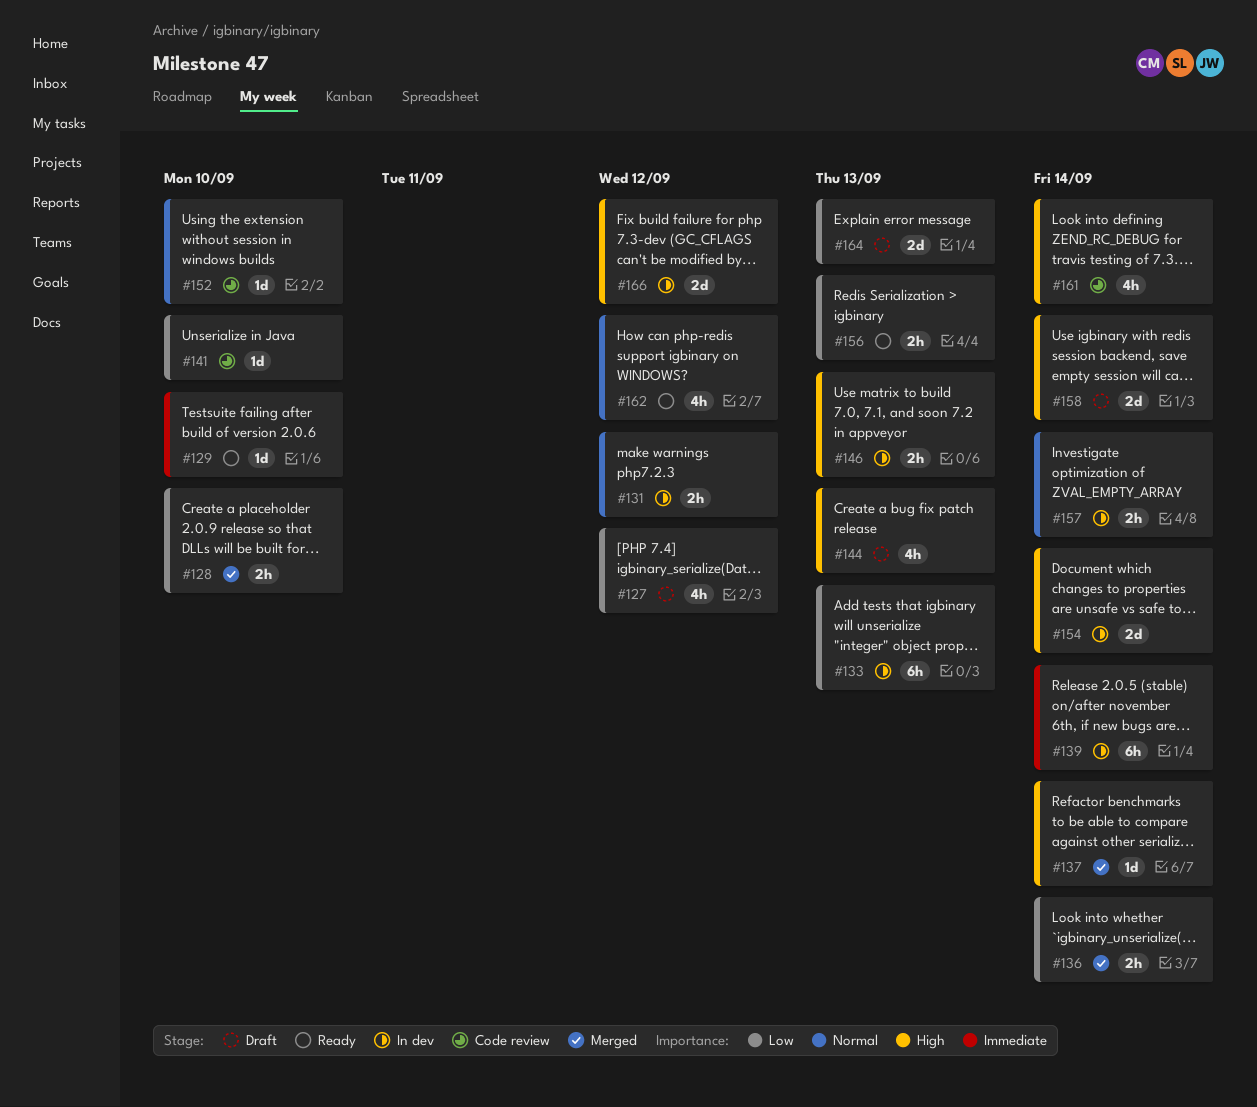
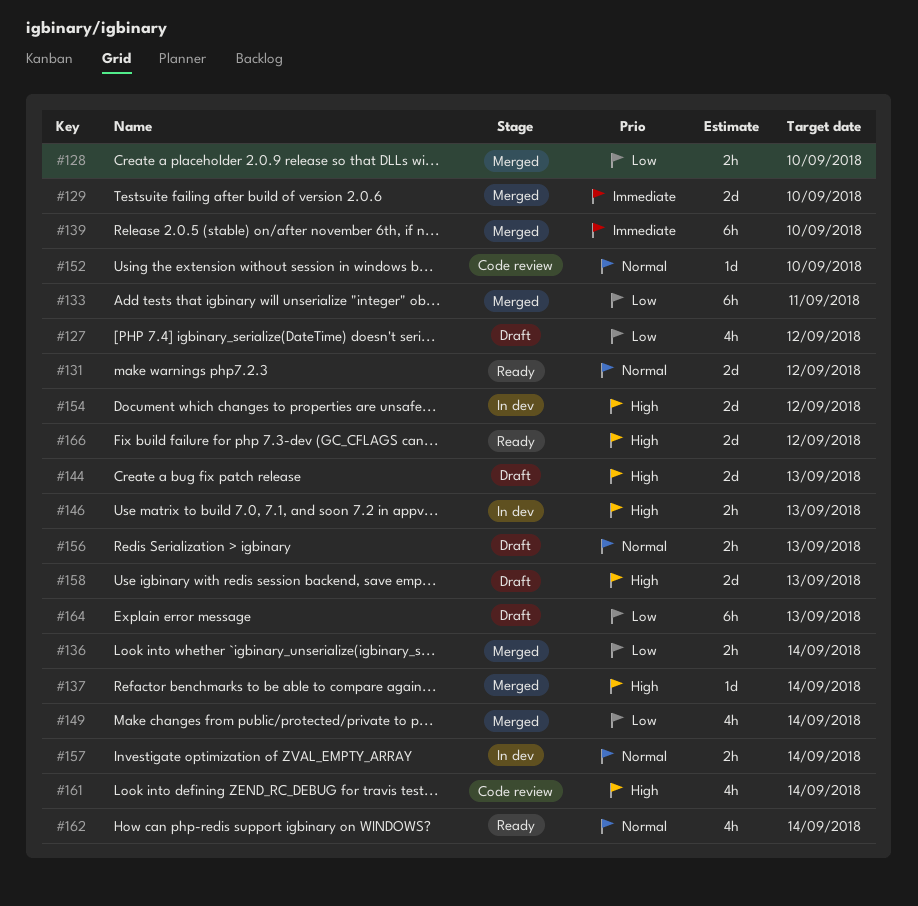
#129, status: Ready -> Merged
#129, estimate: 1d -> 2d
#131, status: In dev -> Ready
#131, estimate: 2h -> 2d
#133, status: In dev -> Merged
#133, due: Sep 13 -> Sep 11
#139, status: In dev -> Merged
#139, due: Sep 14 -> Sep 10
#141: present -> none
#144, estimate: 4h -> 2d
#149: none -> present
#154, due: Sep 14 -> Sep 12
#156, status: Ready -> Draft
#156, priority: Low -> Normal
#158, due: Sep 14 -> Sep 13
#162, due: Sep 12 -> Sep 14
#164, estimate: 2d -> 6h
#166, status: In dev -> Ready

